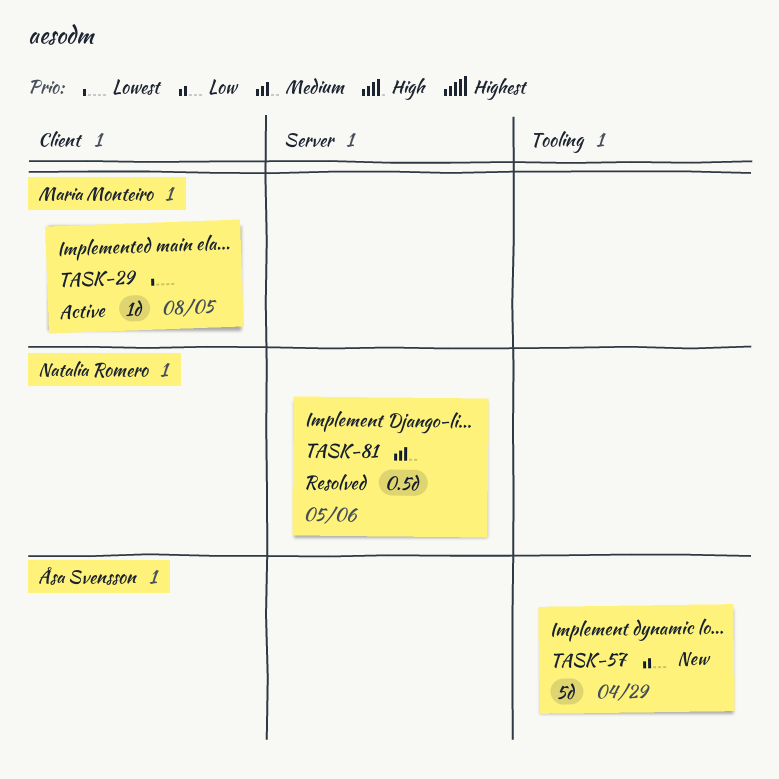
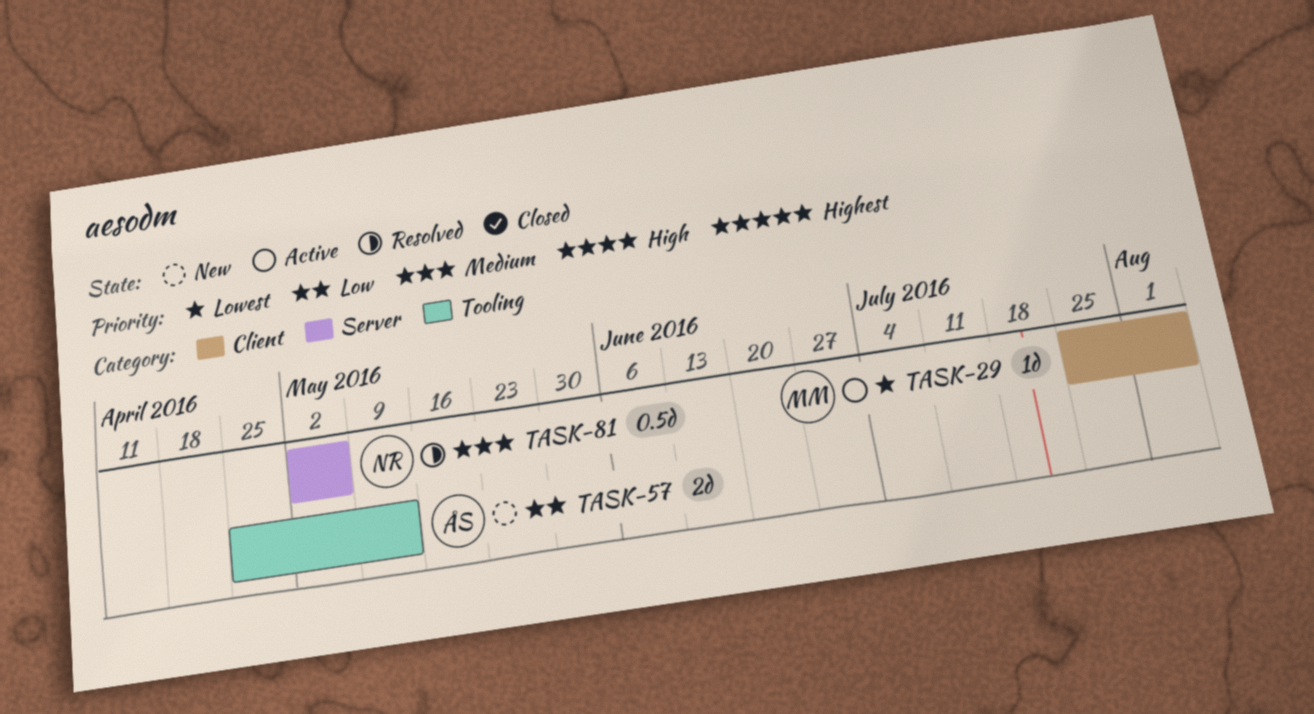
TASK-57, estimate: 5d -> 2d
TASK-57, due: Apr 29 -> May 13

